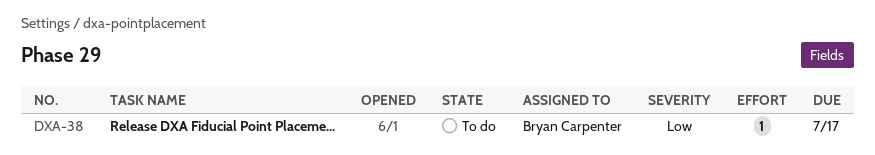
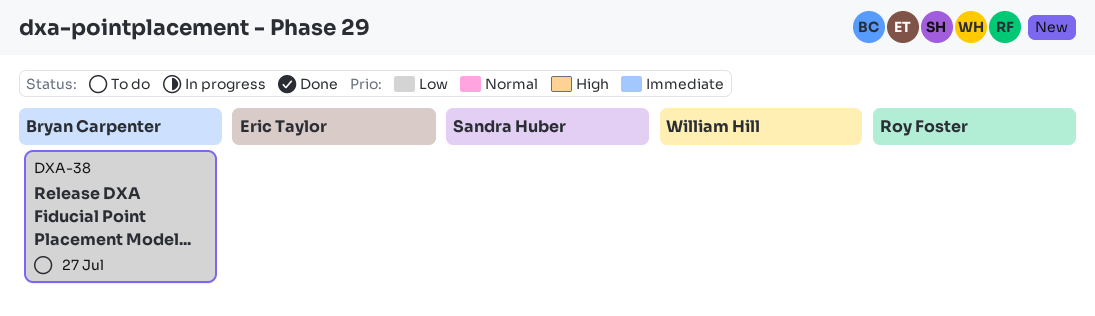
DXA-38, due: Jul 17 -> Jul 27

